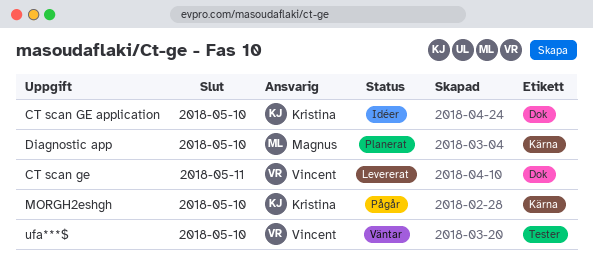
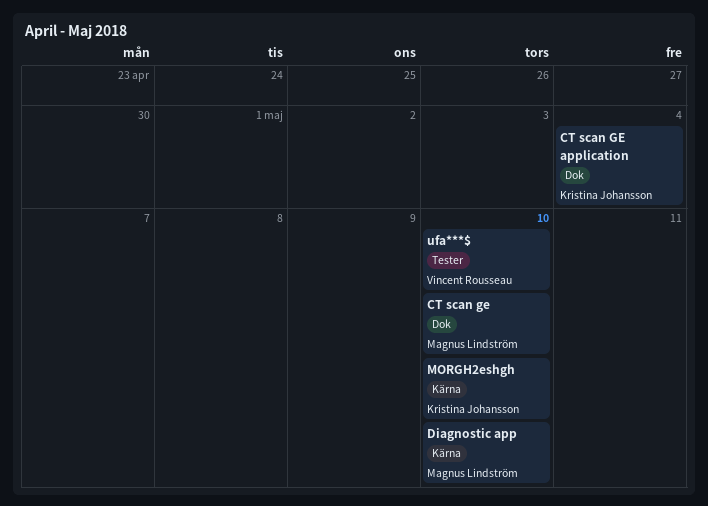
CT scan ge, owner: Vincent Rousseau -> Magnus Lindström
CT scan ge, due: May 11 -> May 10
CT scan GE application, due: May 10 -> May 4

